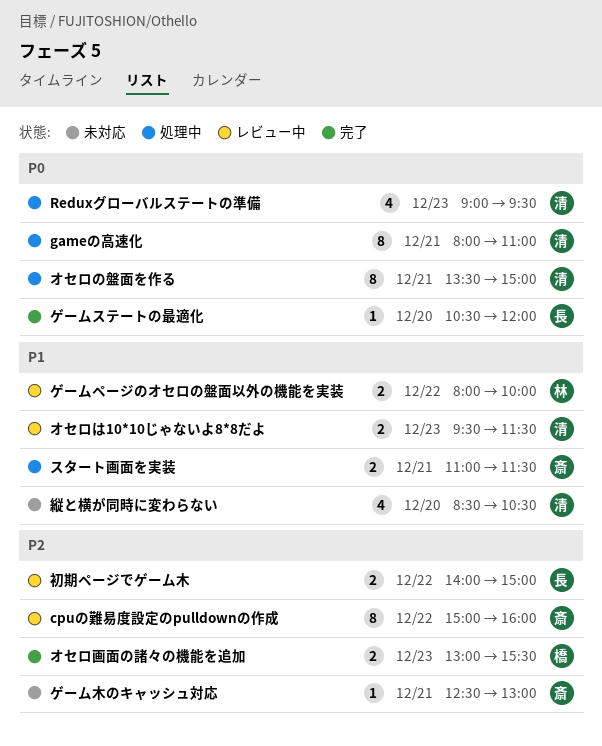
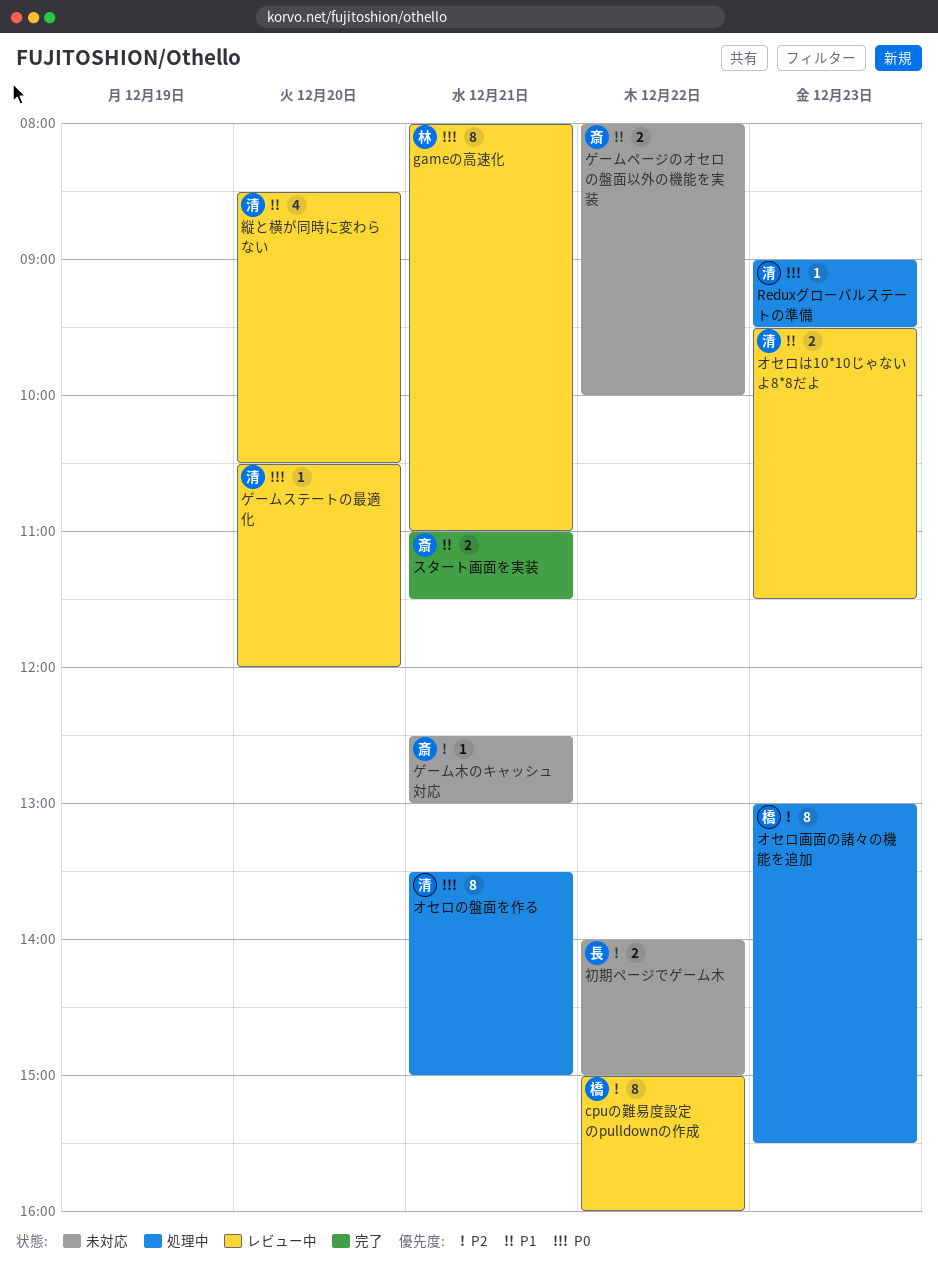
cpuの難易度設定のpulldownの作成, owner: 斎 -> 橋
gameの高速化, status: 処理中 -> レビュー中
gameの高速化, owner: 清 -> 林
Reduxグローバルステートの準備, estimate: 4 -> 1
オセロ画面の諸々の機能を追加, status: 完了 -> 処理中
オセロ画面の諸々の機能を追加, estimate: 2 -> 8
ゲームステートの最適化, status: 完了 -> レビュー中
ゲームステートの最適化, owner: 長 -> 清
ゲームページのオセロの盤面以外の機能を実装, status: レビュー中 -> 未対応
ゲームページのオセロの盤面以外の機能を実装, owner: 林 -> 斎
スタート画面を実装, status: 処理中 -> 完了
初期ページでゲーム木, status: レビュー中 -> 未対応
縦と横が同時に変わらない, status: 未対応 -> レビュー中

